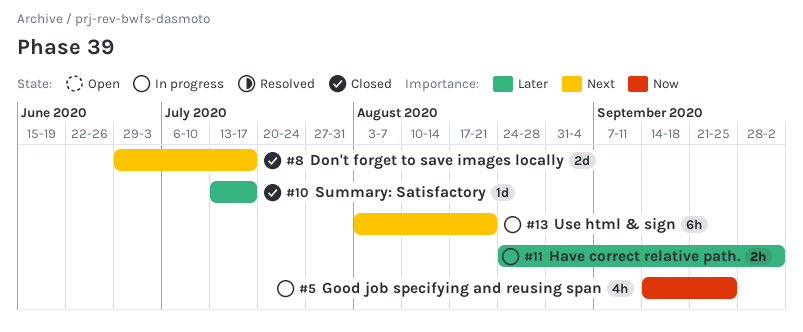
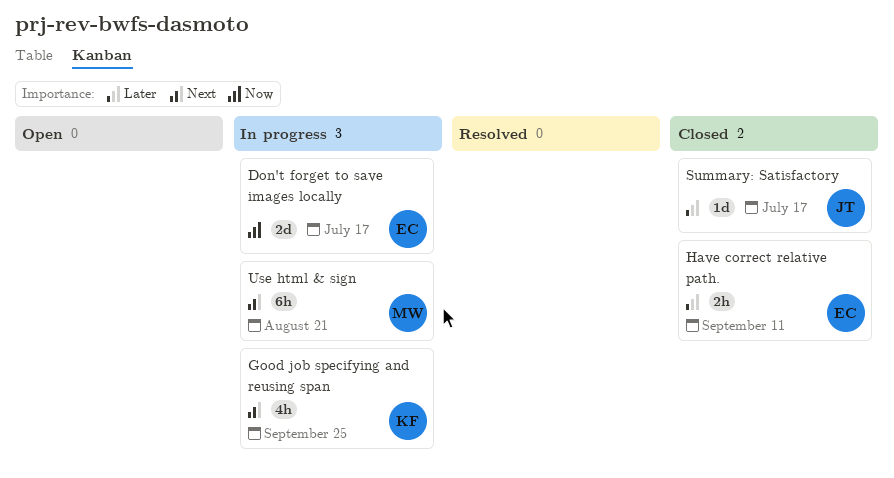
Don't forget to save images locally, status: Closed -> In progress
Don't forget to save images locally, priority: Next -> Now
Good job specifying and reusing span, priority: Now -> Next
Have correct relative path., status: In progress -> Closed
Have correct relative path., due: Oct 2 -> Sep 11

